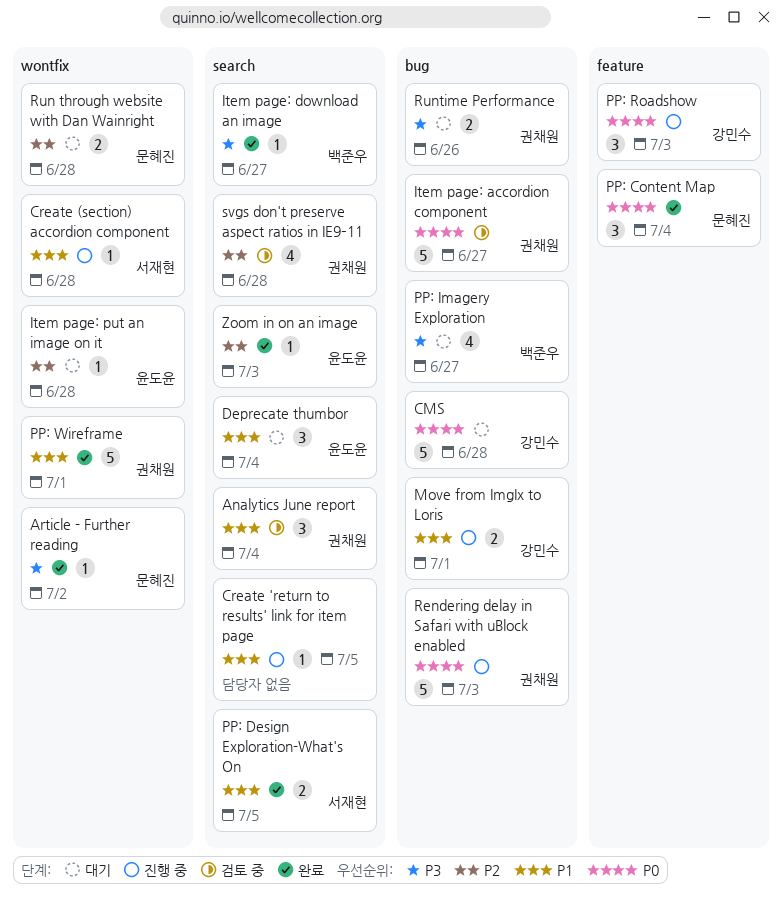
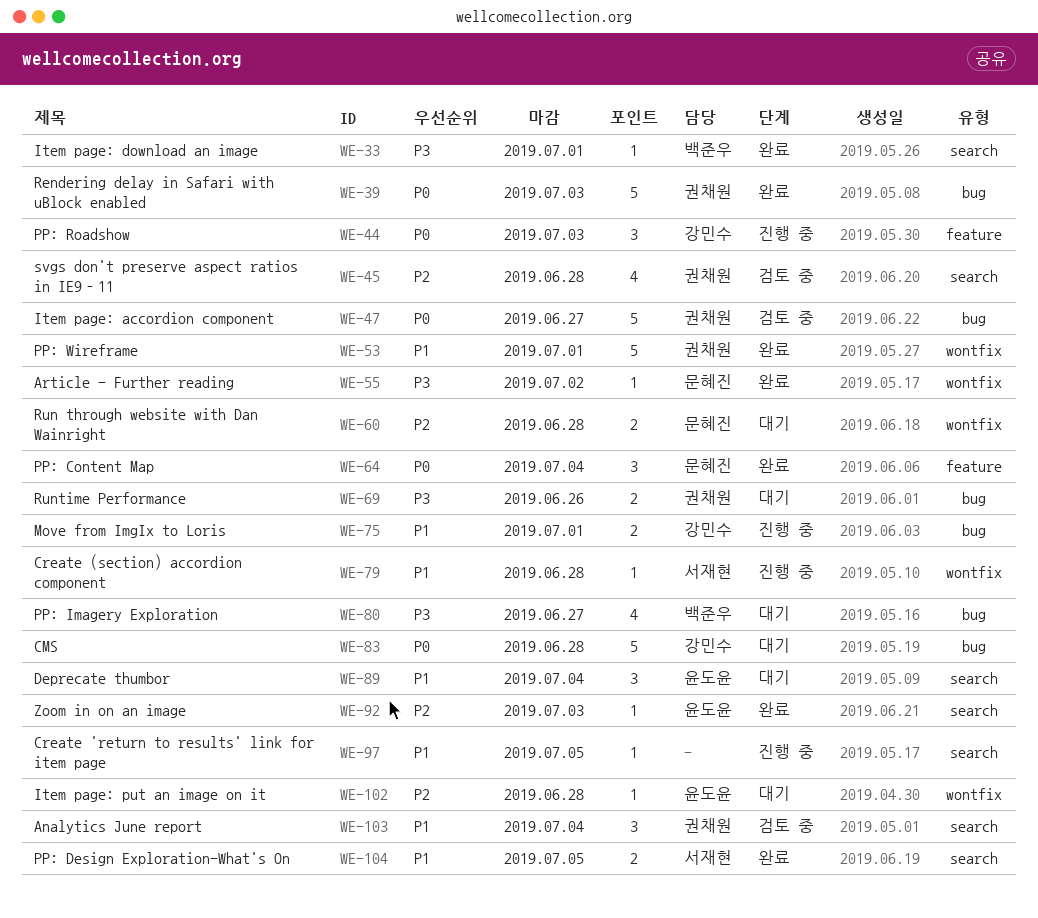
Item page: download an image, due: Jun 27 -> Jul 1
Rendering delay in Safari with uBlock enabled, status: 진행 중 -> 완료

